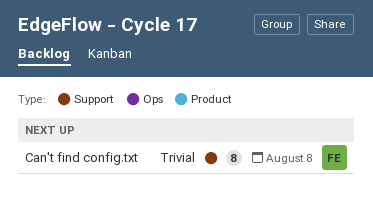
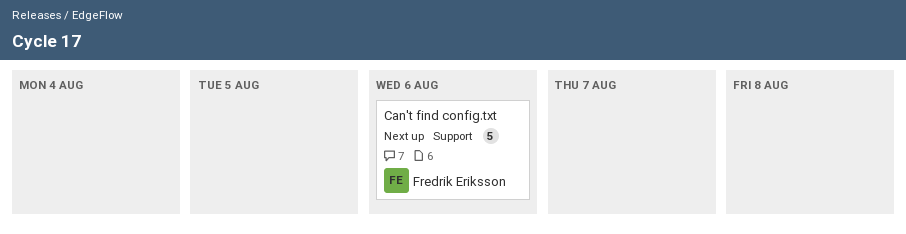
Can't find config.txt, estimate: 8 -> 5
Can't find config.txt, due: Aug 8 -> Aug 6

